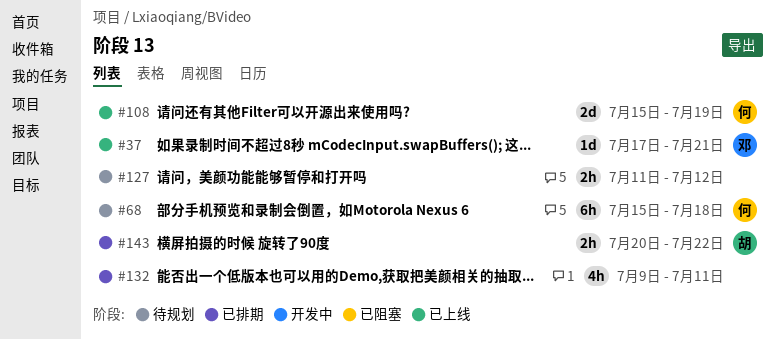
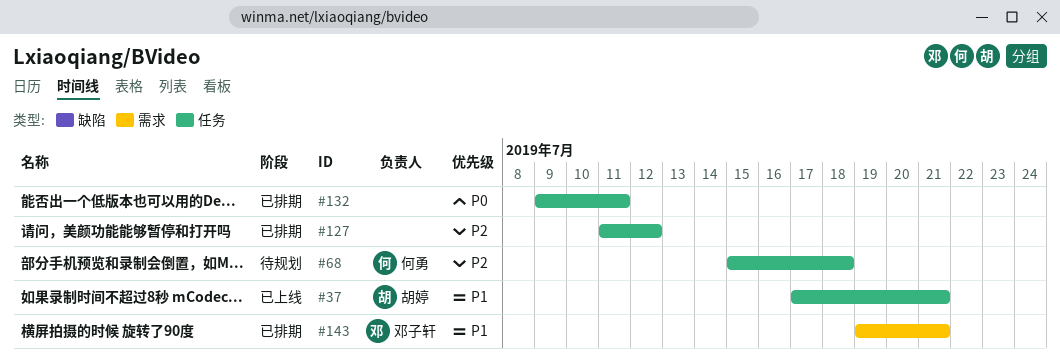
#37, owner: 邓子轩 -> 胡婷
#108: present -> none
#127, status: 待规划 -> 已排期
#143, owner: 胡婷 -> 邓子轩
#143, start: Jul 20 -> Jul 19
#143, due: Jul 22 -> Jul 21

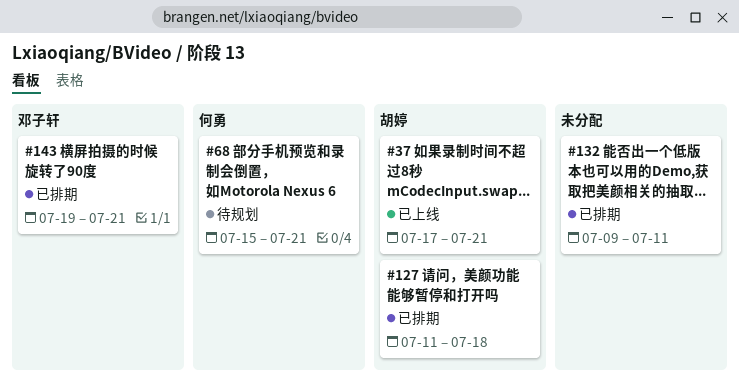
#68, due: Jul 18 -> Jul 21
#127, owner: none -> 胡婷
#127, due: Jul 12 -> Jul 18

